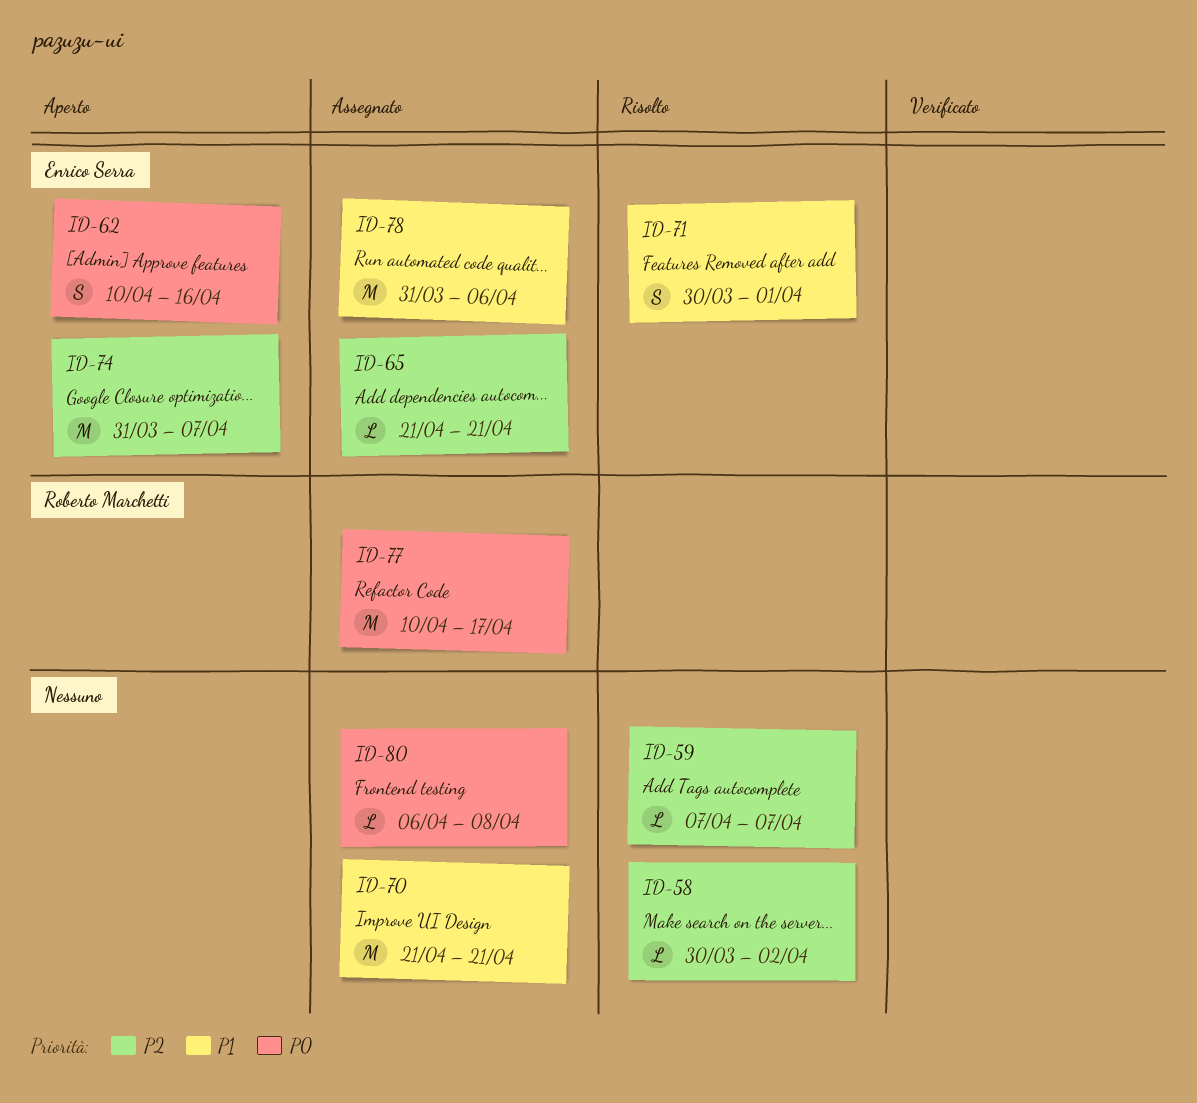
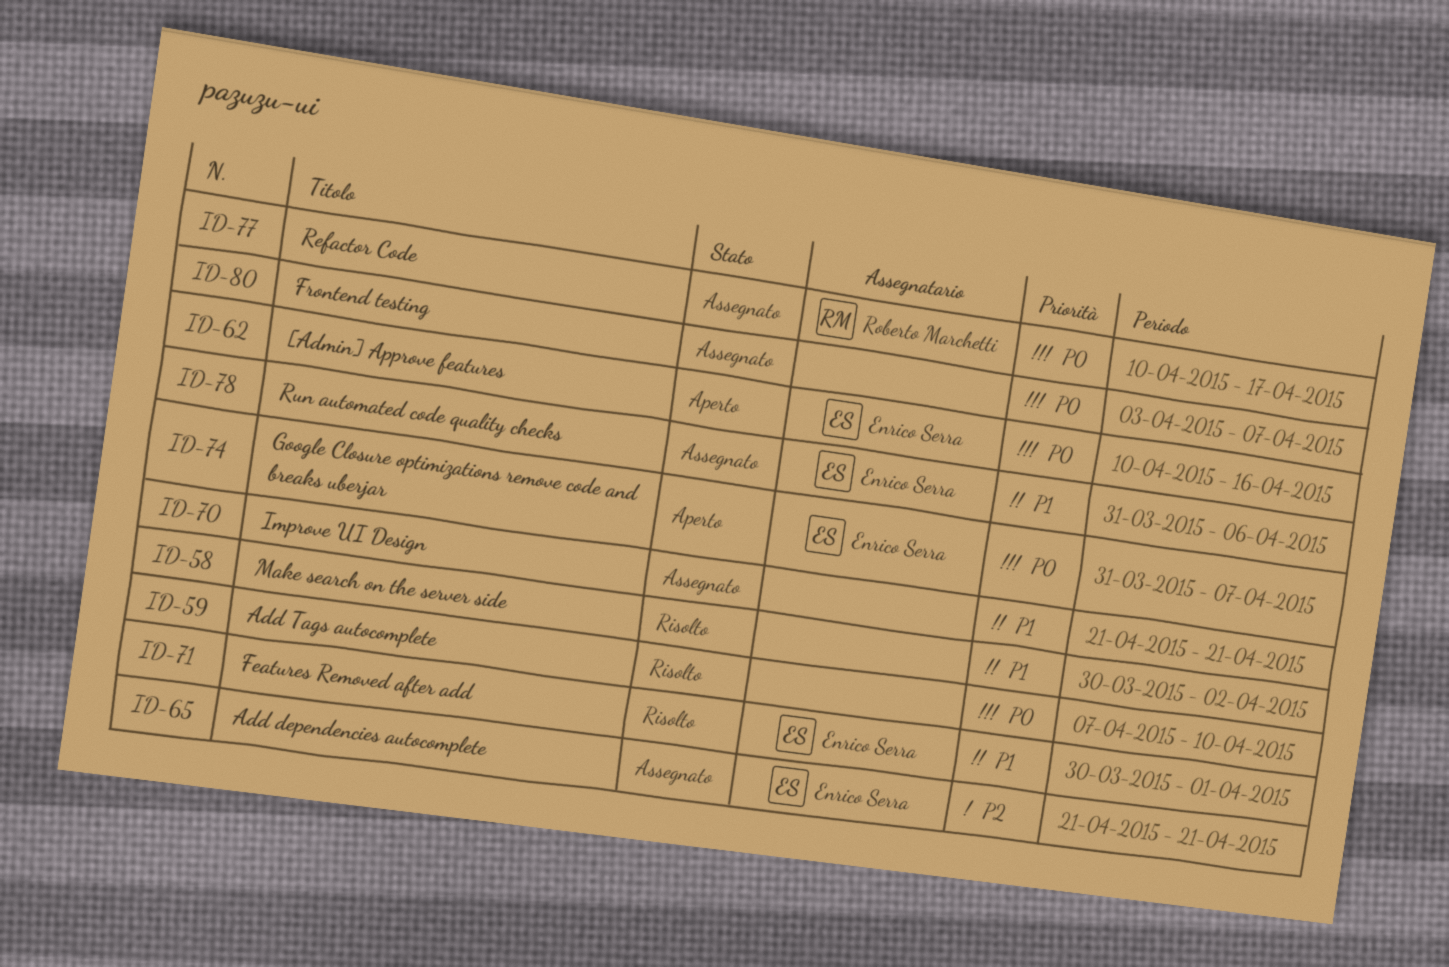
ID-58, priority: P2 -> P1
ID-59, priority: P2 -> P0
ID-59, due: Apr 7 -> Apr 10
ID-74, priority: P2 -> P0
ID-80, start: Apr 6 -> Apr 3
ID-80, due: Apr 8 -> Apr 7

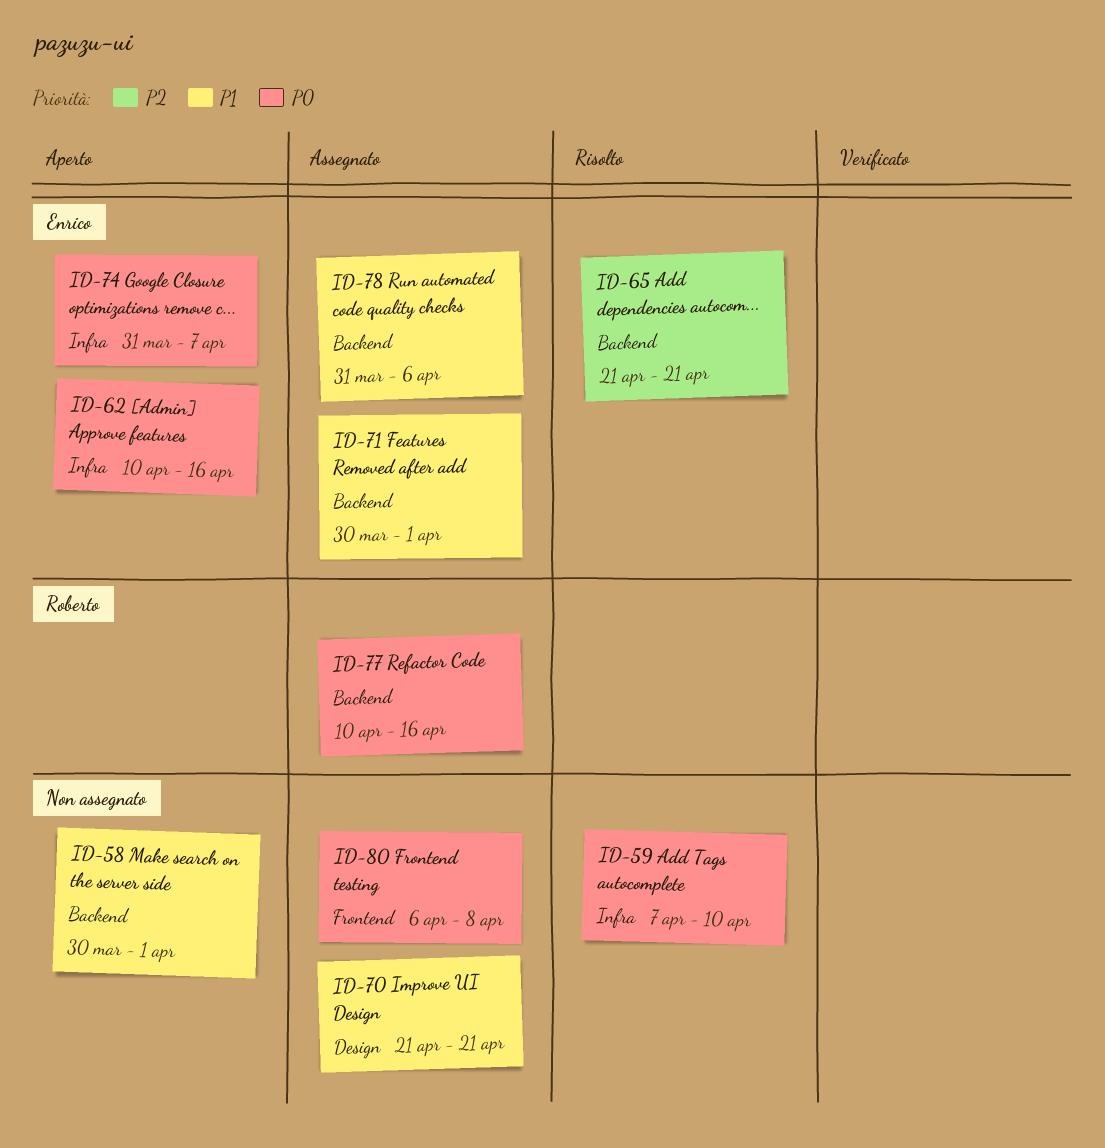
ID-58, status: Risolto -> Aperto
ID-58, due: Apr 2 -> Apr 1
ID-65, status: Assegnato -> Risolto
ID-71, status: Risolto -> Assegnato
ID-77, due: Apr 17 -> Apr 16
ID-80, start: Apr 3 -> Apr 6
ID-80, due: Apr 7 -> Apr 8

